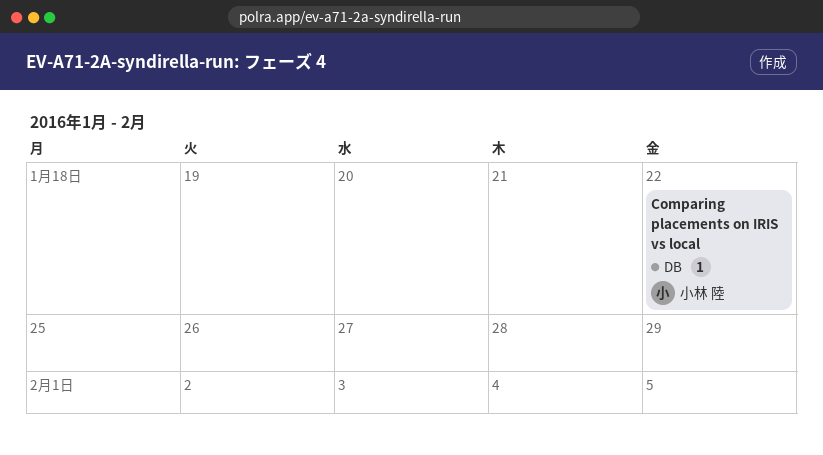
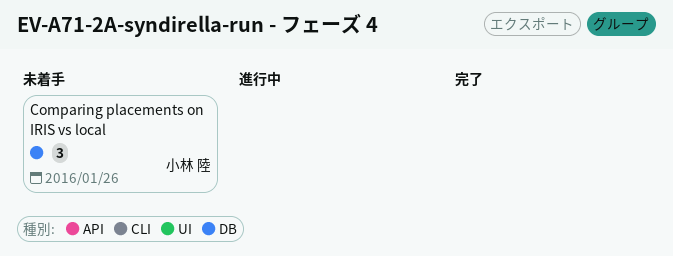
Comparing placements on IRIS vs local, estimate: 1 -> 3
Comparing placements on IRIS vs local, due: Jan 22 -> Jan 26

